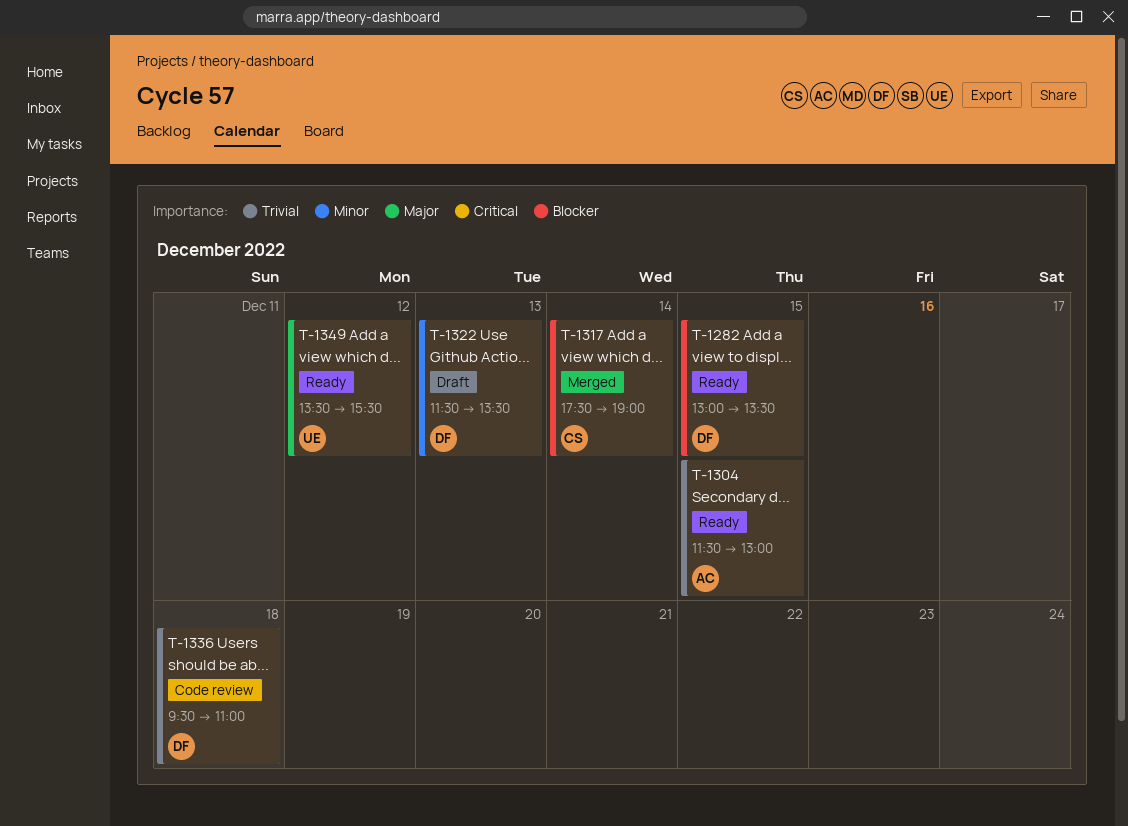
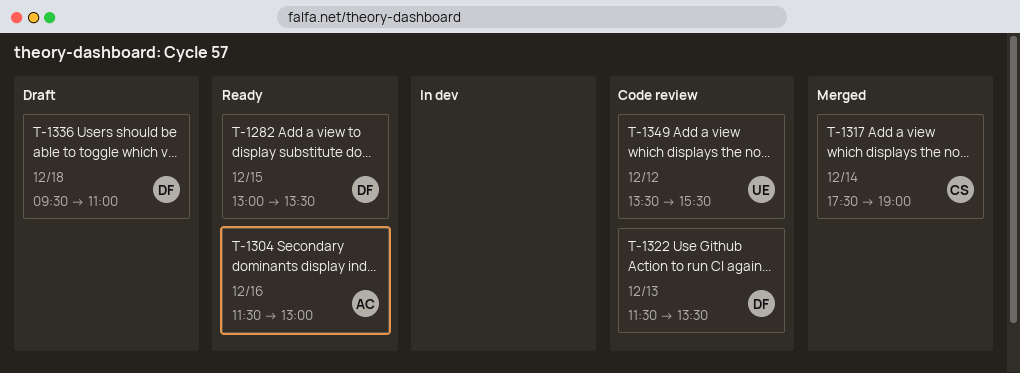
T-1304, day: Dec 15 -> Dec 16
T-1322, status: Draft -> Code review
T-1336, status: Code review -> Draft
T-1349, status: Ready -> Code review

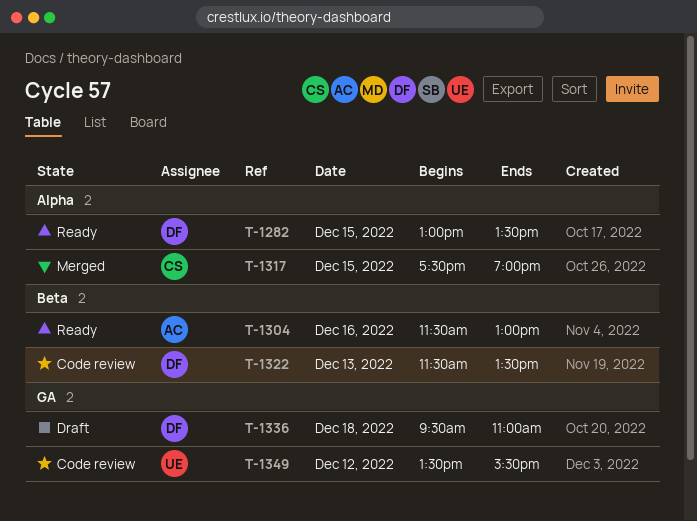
T-1317, day: Dec 14 -> Dec 15

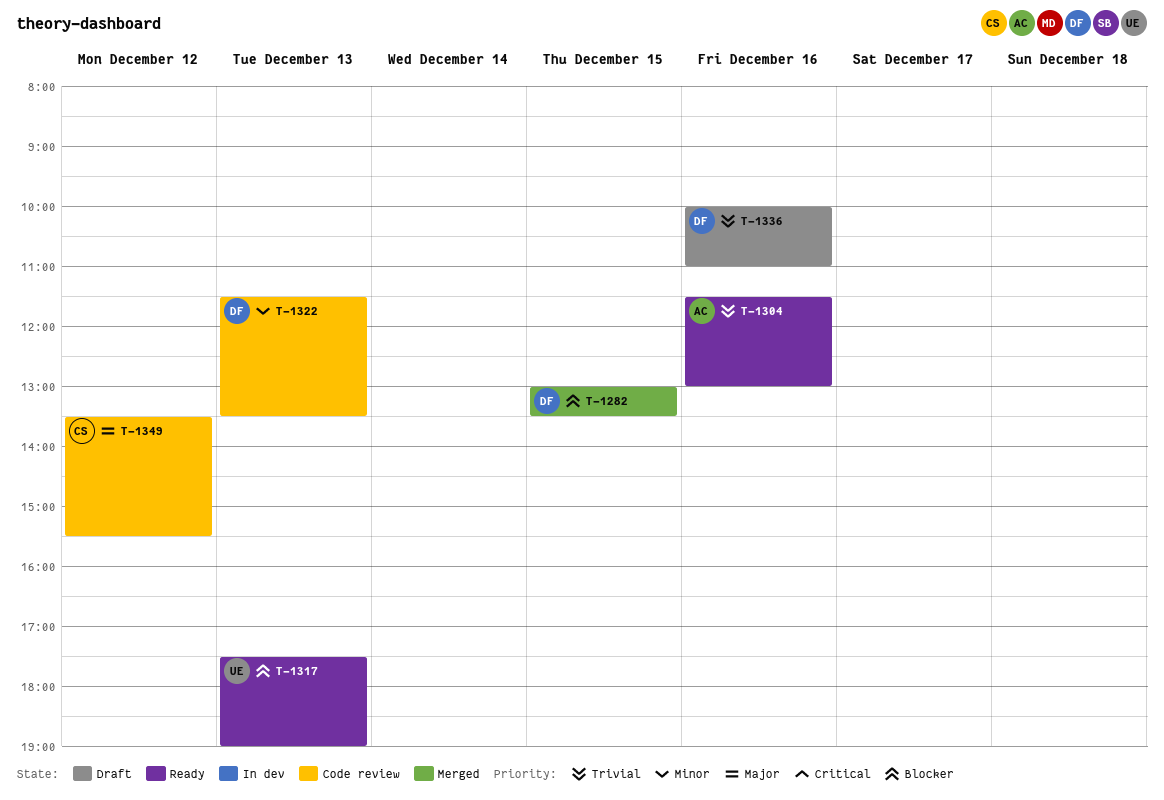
T-1282, status: Ready -> Merged
T-1317, status: Merged -> Ready
T-1317, owner: CS -> UE
T-1317, day: Dec 15 -> Dec 13
T-1336, day: Dec 18 -> Dec 16
T-1336, begins: 09:30 -> 10:00
T-1349, owner: UE -> CS

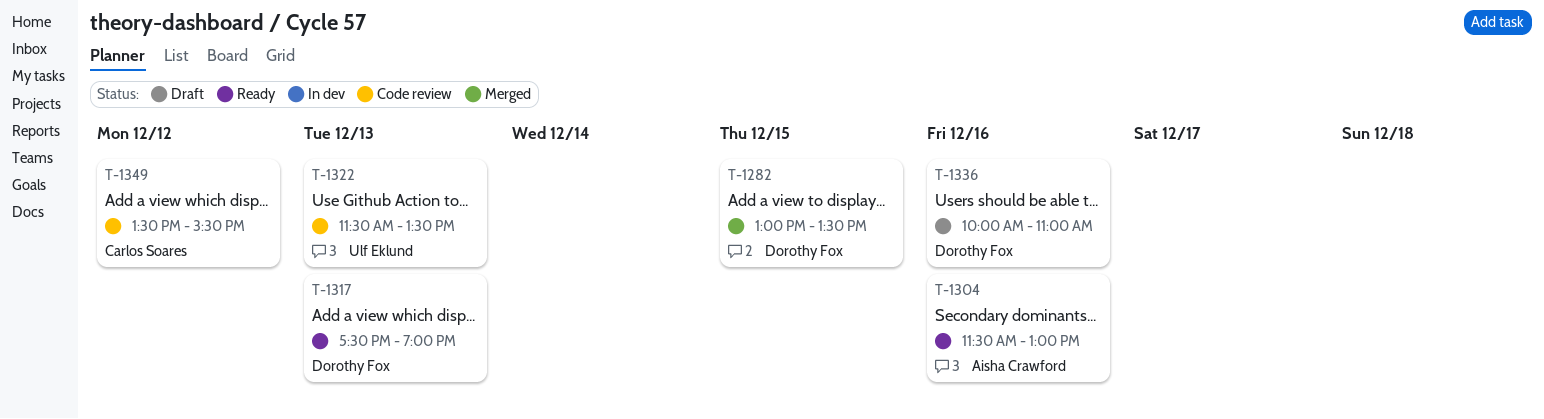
T-1317, owner: Ulf Eklund -> Dorothy Fox
T-1322, owner: Dorothy Fox -> Ulf Eklund

